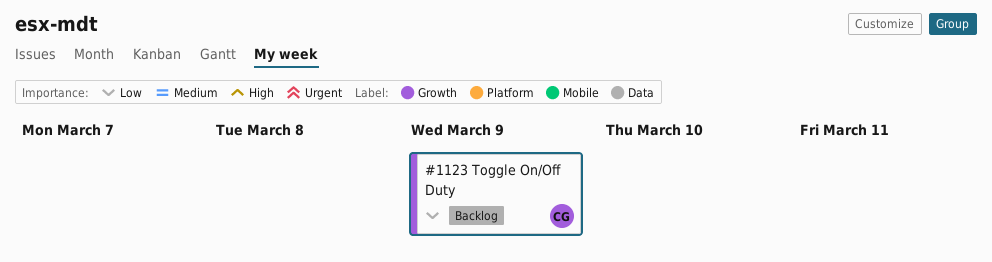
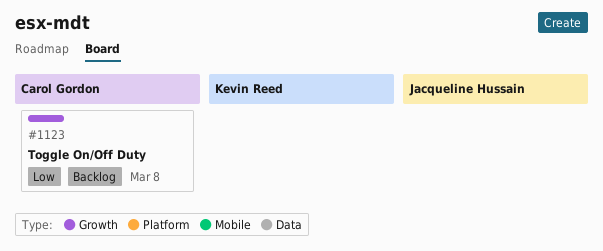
#1123, due: Mar 9 -> Mar 8

